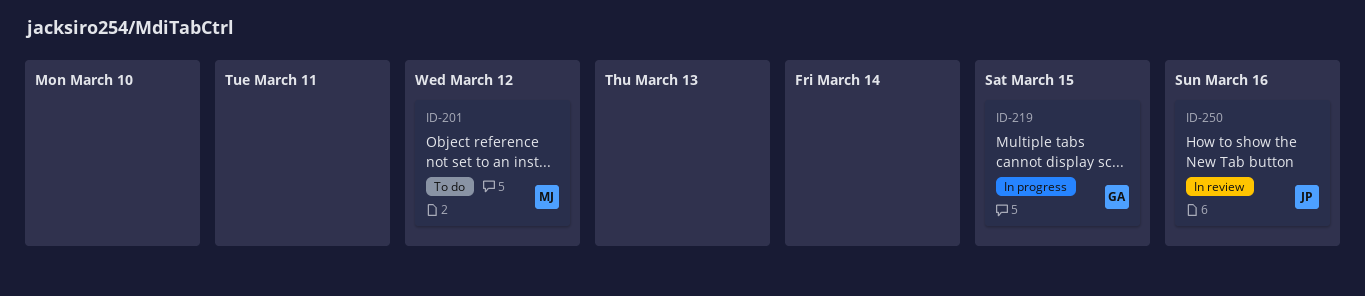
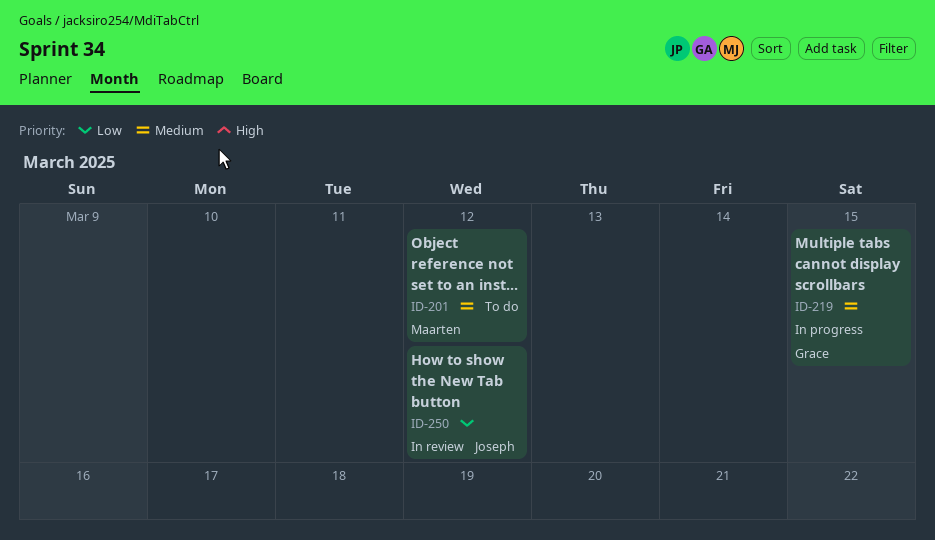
ID-250, due: Mar 16 -> Mar 12

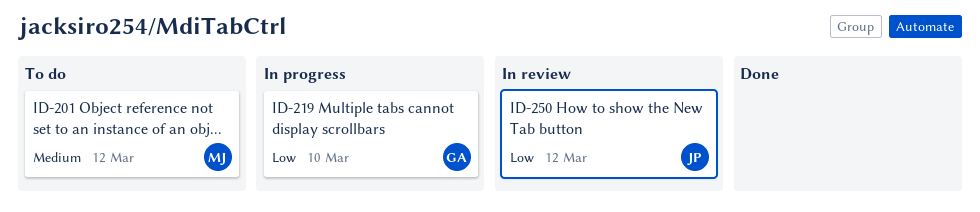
ID-219, priority: Medium -> Low
ID-219, due: Mar 15 -> Mar 10

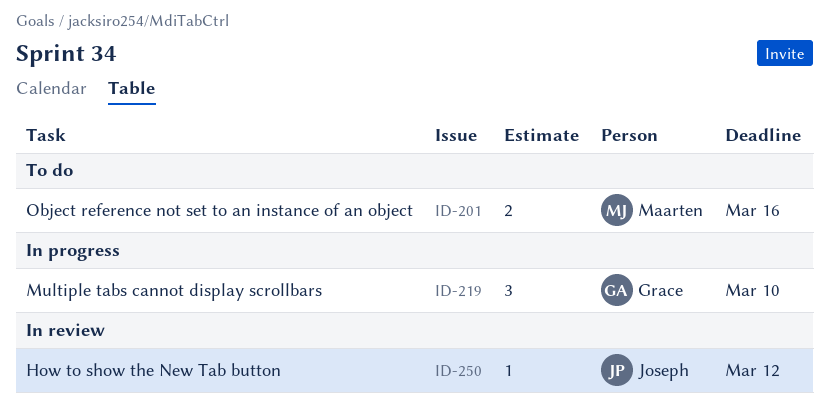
ID-201, due: Mar 12 -> Mar 16

